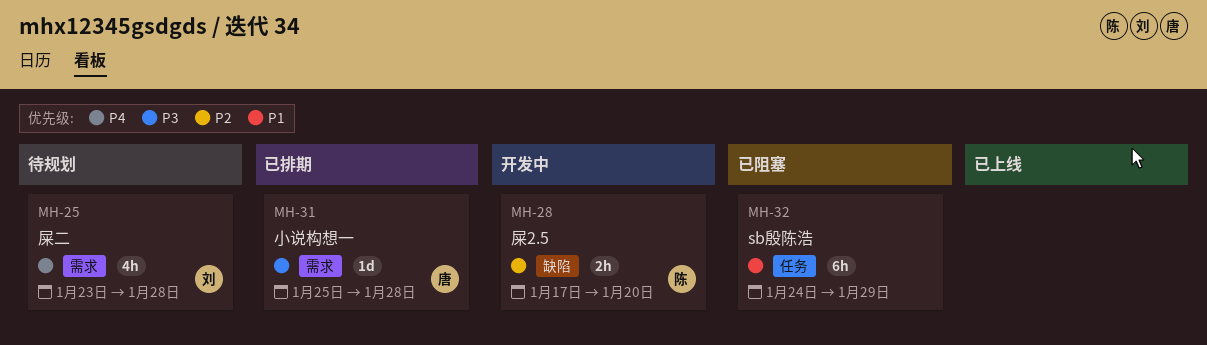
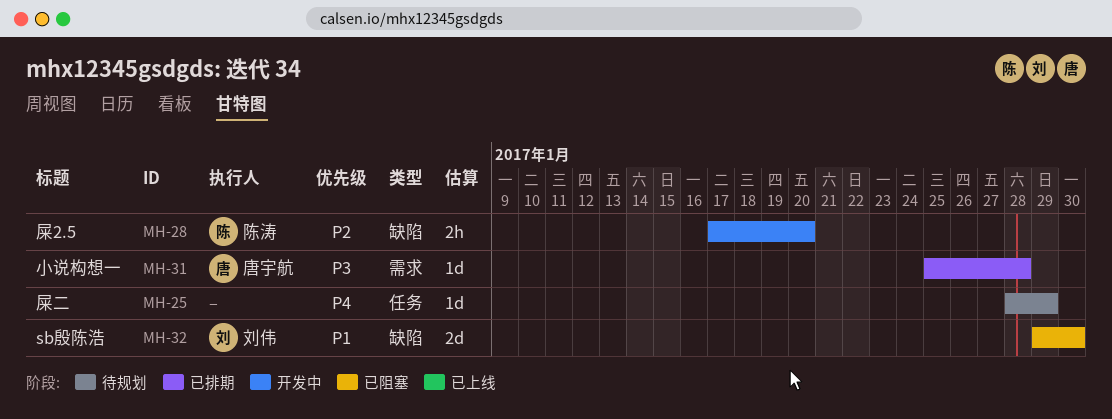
MH-25, owner: 刘伟 -> none
MH-25, label: 需求 -> 任务
MH-25, estimate: 4h -> 1d
MH-25, start: Jan 23 -> Jan 28
MH-25, due: Jan 28 -> Jan 29
MH-32, owner: none -> 刘伟
MH-32, label: 任务 -> 缺陷
MH-32, estimate: 6h -> 2d
MH-32, start: Jan 24 -> Jan 29
MH-32, due: Jan 29 -> Jan 30

